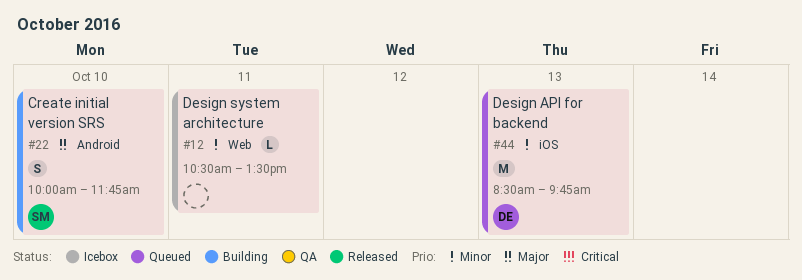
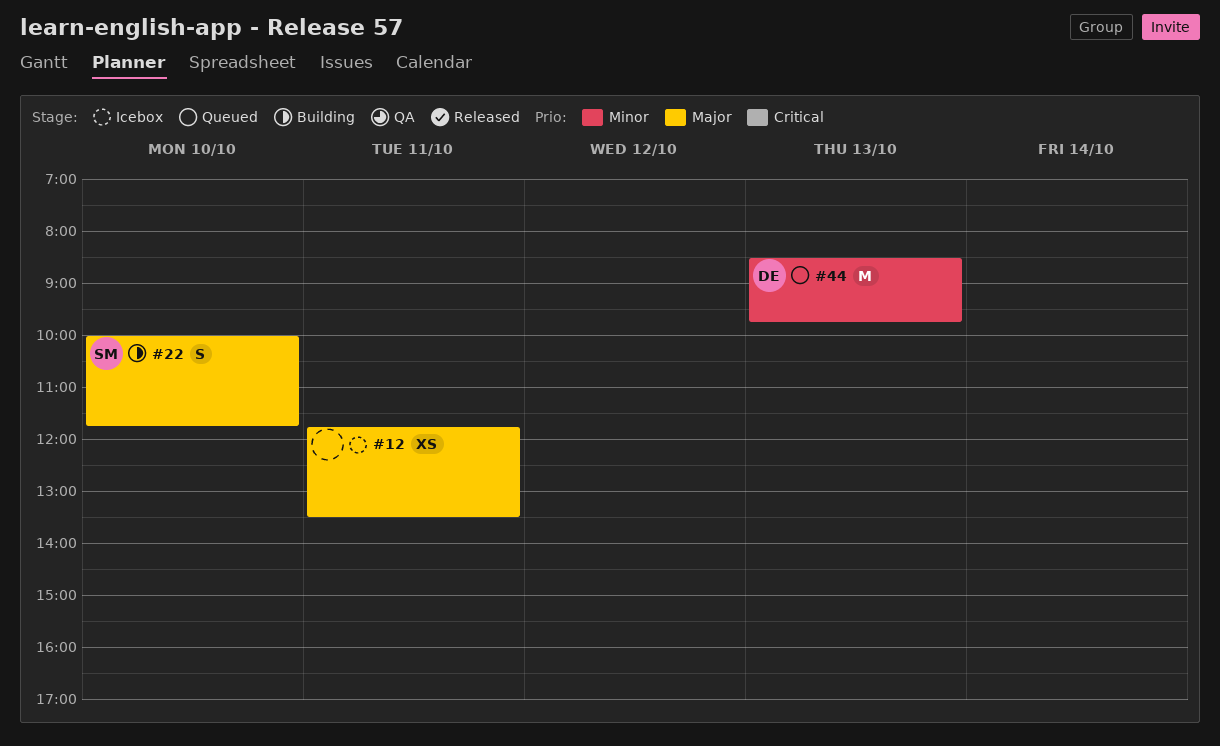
#12, priority: Minor -> Major
#12, estimate: L -> XS
#12, begins: 10:30 -> 11:45

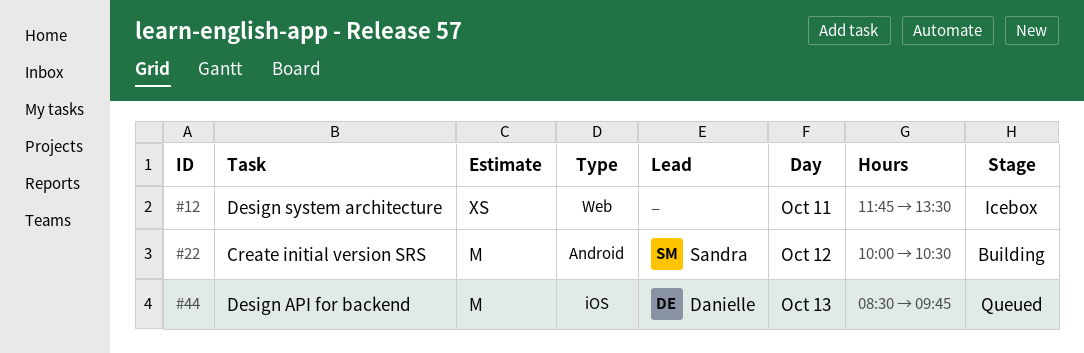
#22, estimate: S -> M
#22, day: Oct 10 -> Oct 12
#22, ends: 11:45 -> 10:30

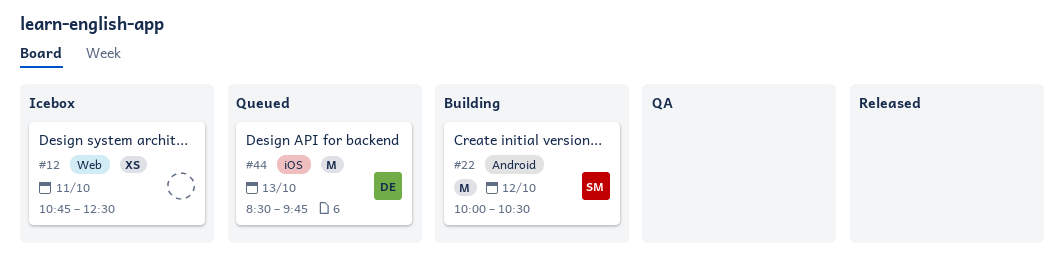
#12, begins: 11:45 -> 10:45
#12, ends: 13:30 -> 12:30

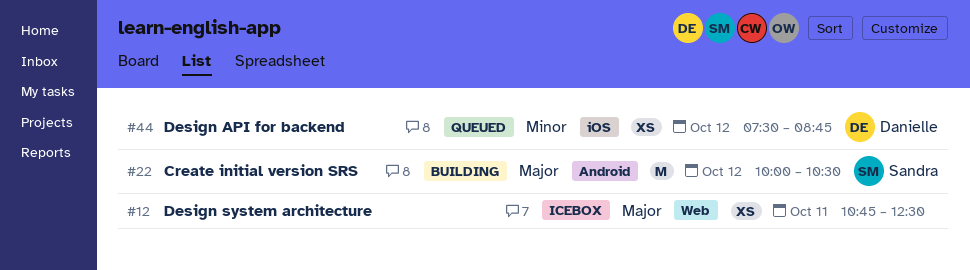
#44, estimate: M -> XS
#44, day: Oct 13 -> Oct 12
#44, begins: 08:30 -> 07:30
#44, ends: 09:45 -> 08:45

